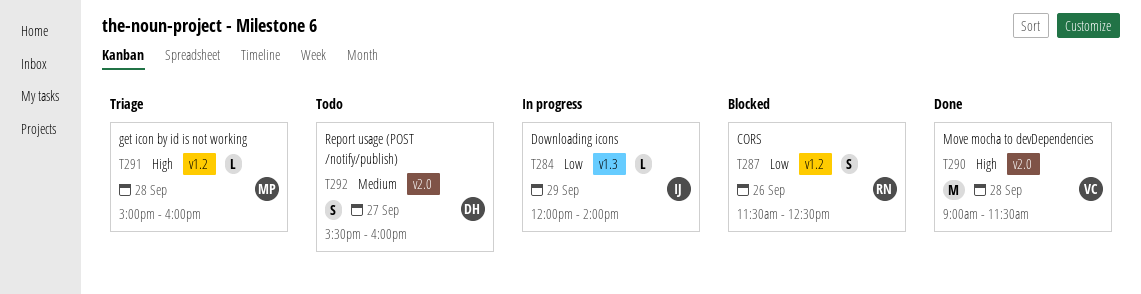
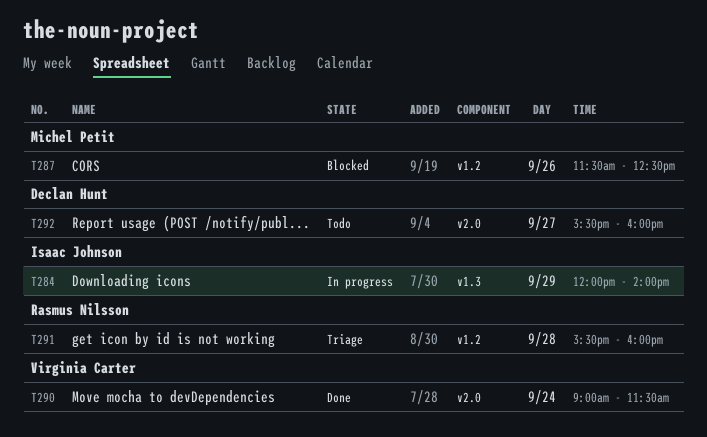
T287, owner: Rasmus Nilsson -> Michel Petit
T290, day: Sep 28 -> Sep 24
T291, owner: Michel Petit -> Rasmus Nilsson
T291, begins: 15:00 -> 15:30

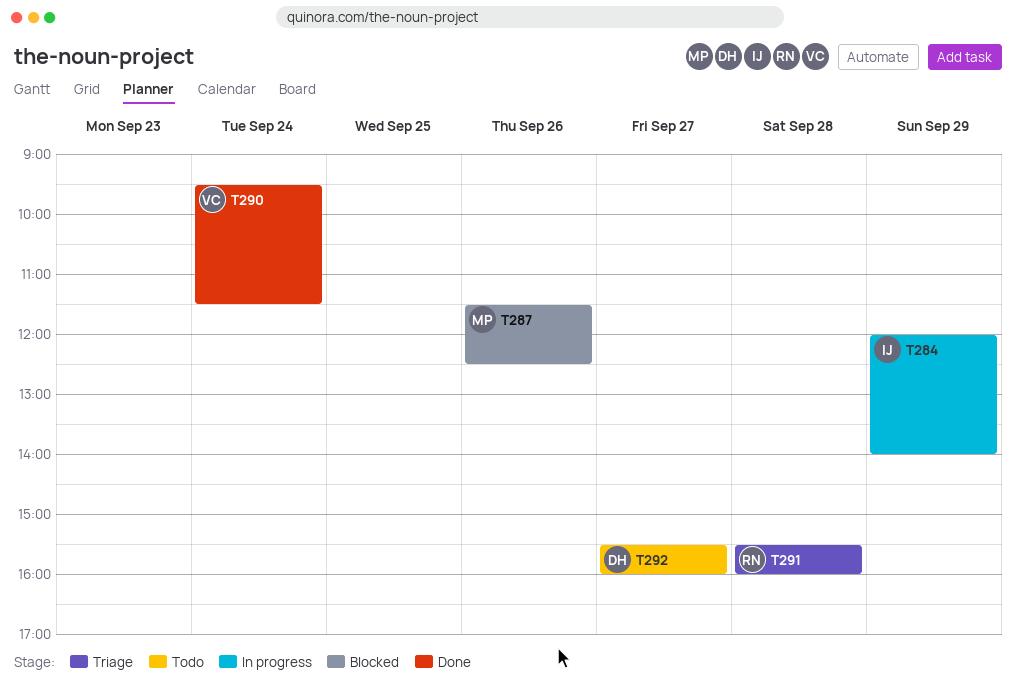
T290, begins: 09:00 -> 09:30

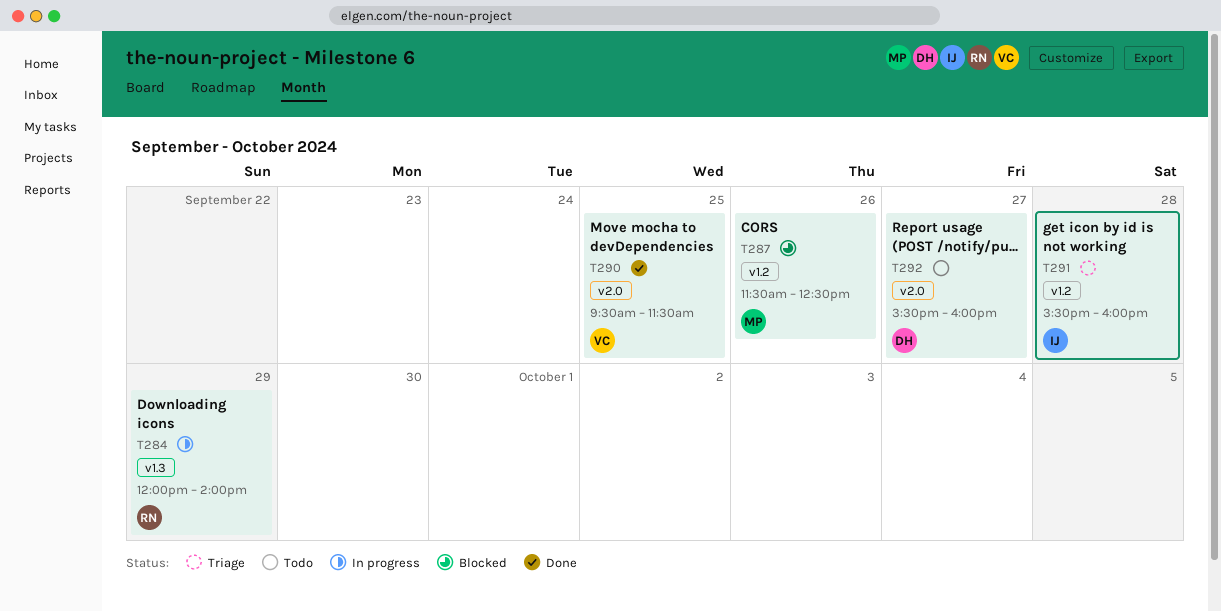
T284, owner: IJ -> RN
T290, day: Sep 24 -> Sep 25
T291, owner: RN -> IJ

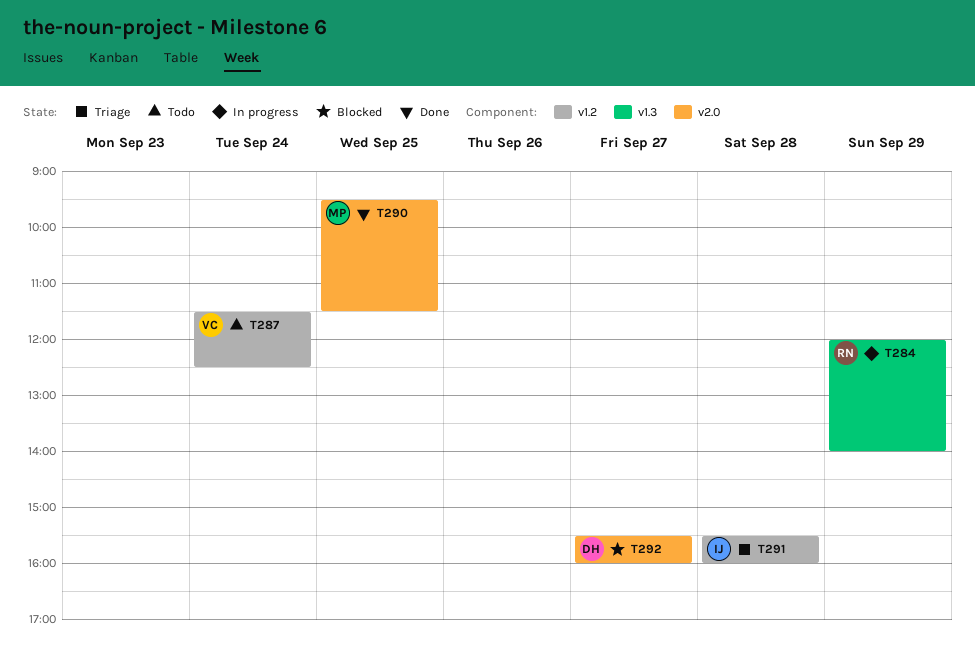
T287, status: Blocked -> Todo
T287, owner: MP -> VC
T287, day: Sep 26 -> Sep 24
T290, owner: VC -> MP
T292, status: Todo -> Blocked

